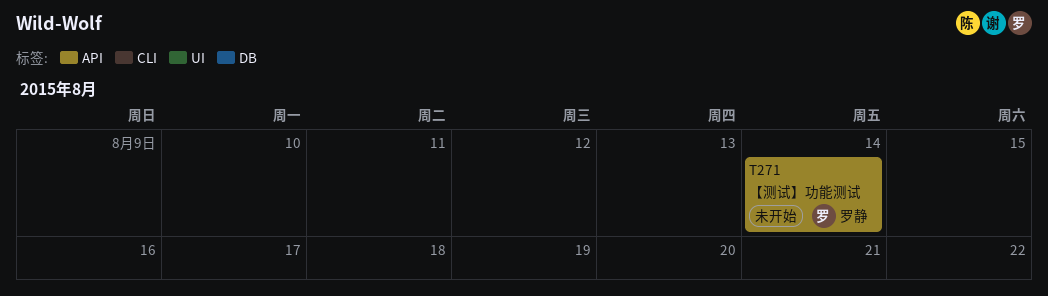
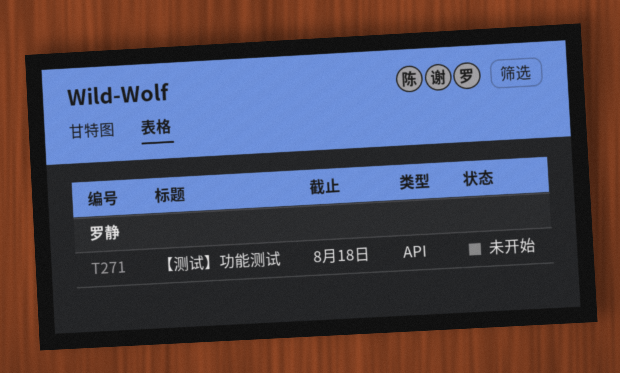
T271, due: Aug 14 -> Aug 18

